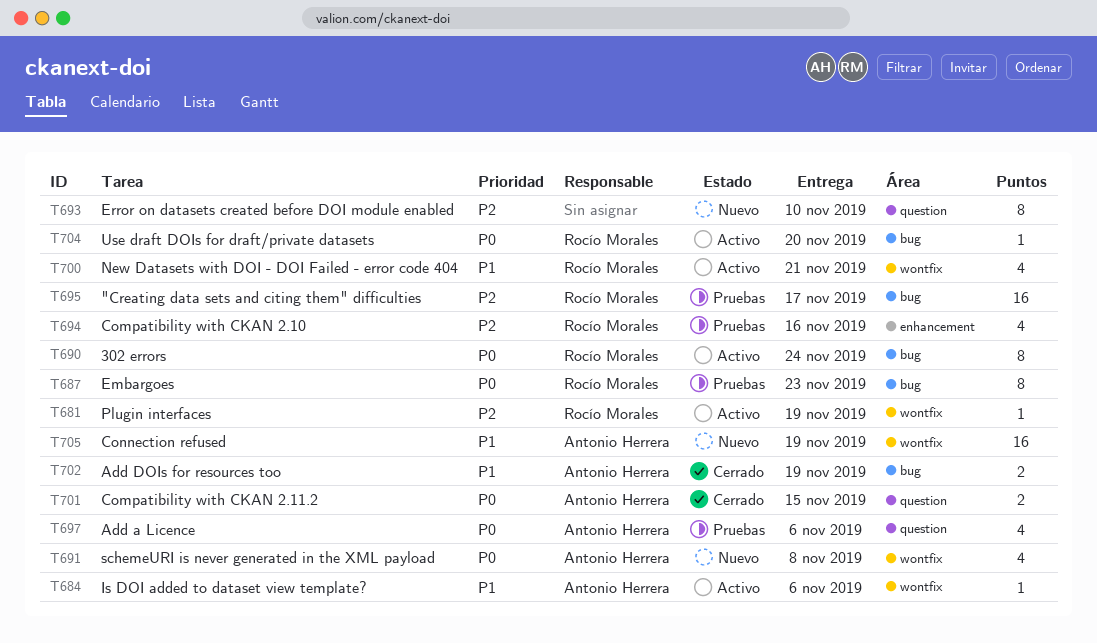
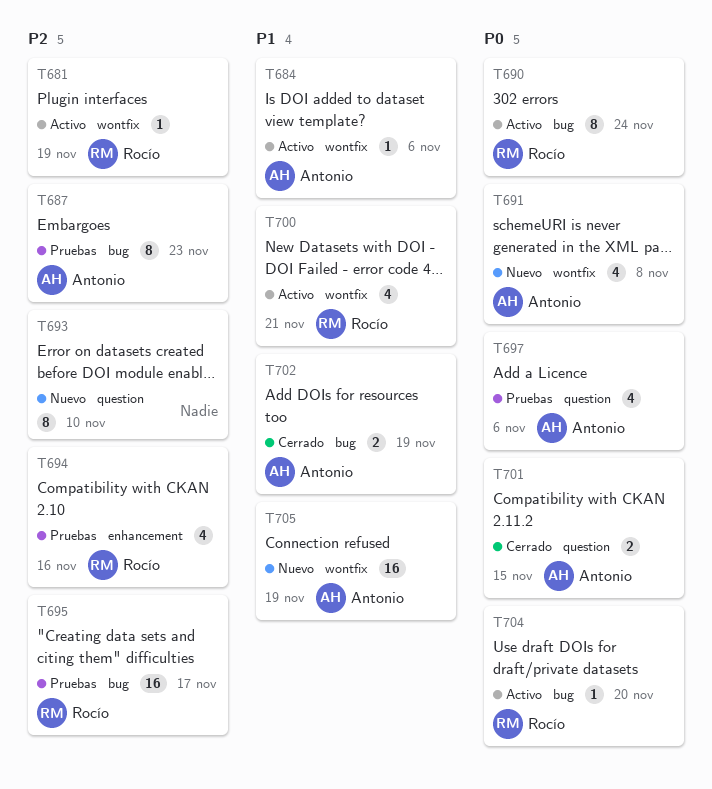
T687, owner: Rocío Morales -> Antonio Herrera
T687, priority: P0 -> P2

